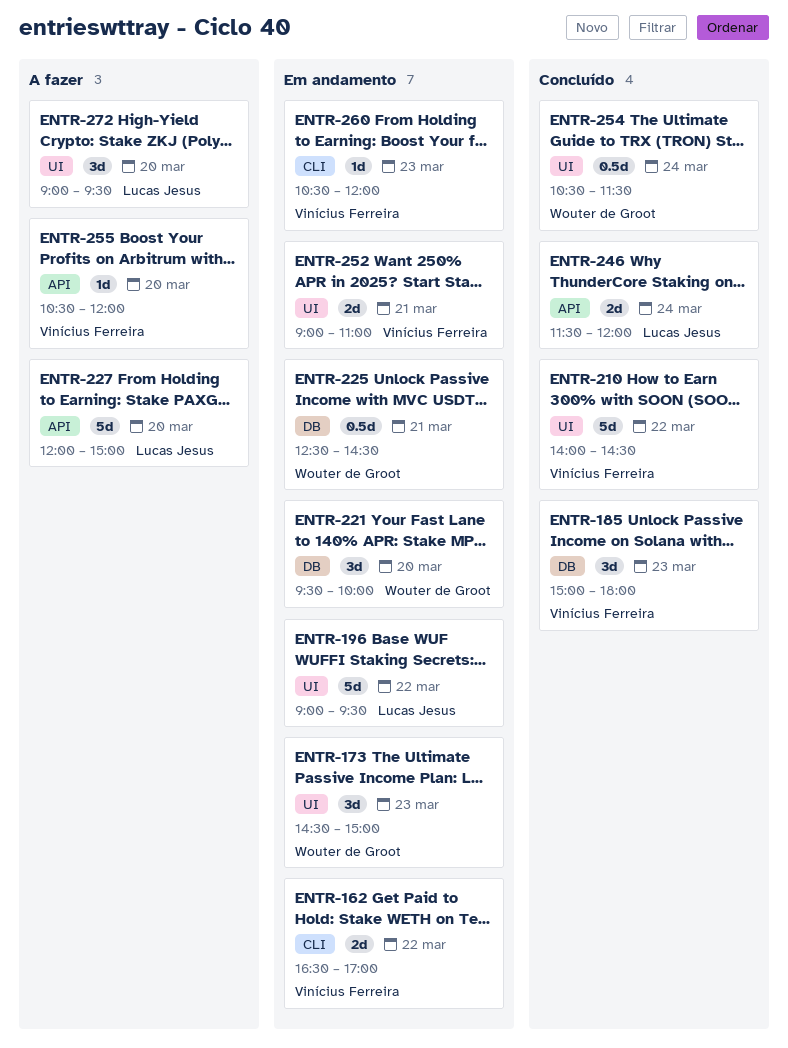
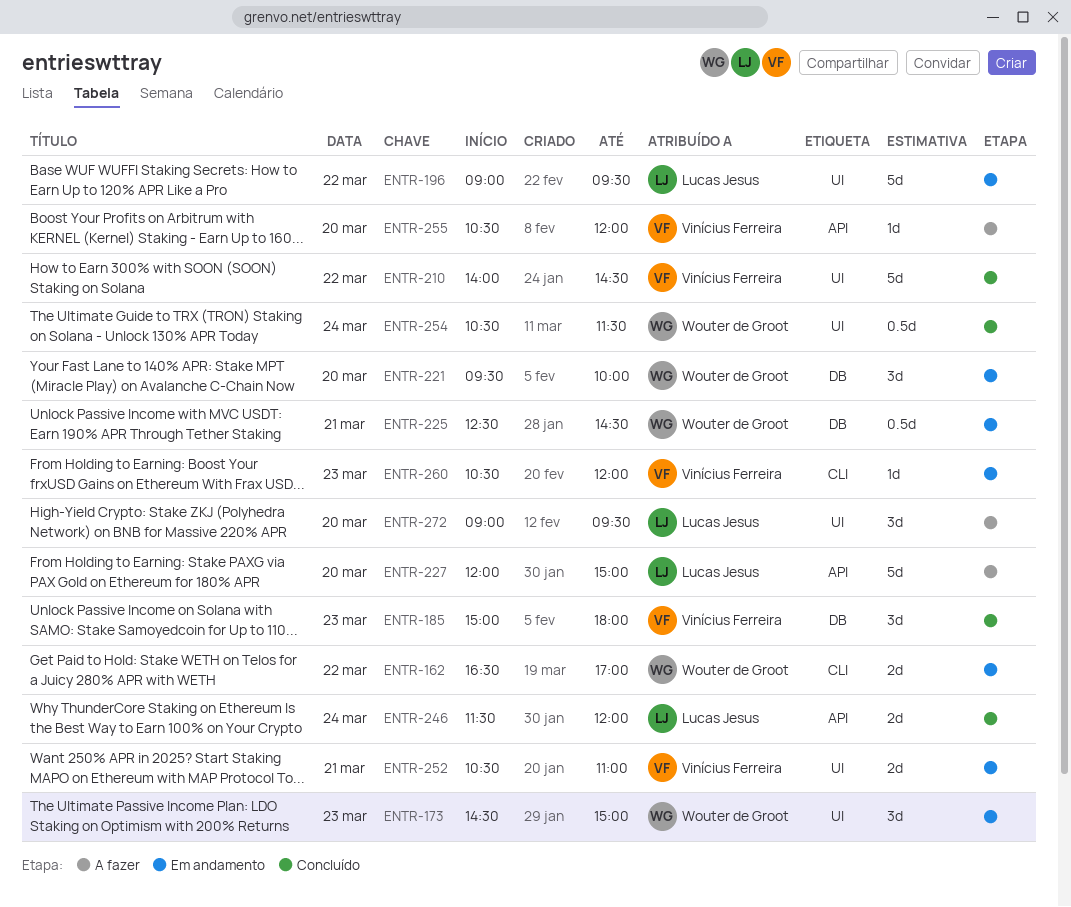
ENTR-162, owner: Vinícius Ferreira -> Wouter de Groot
ENTR-252, begins: 09:00 -> 10:30

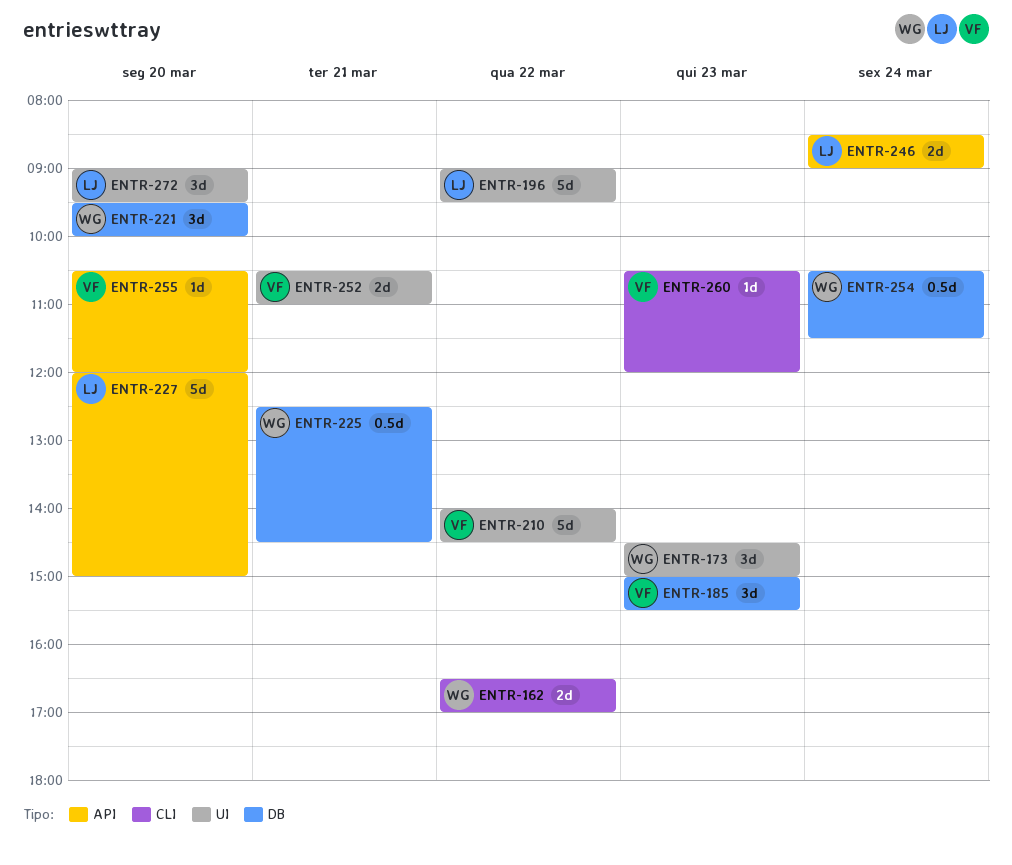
ENTR-185, ends: 18:00 -> 15:30
ENTR-246, begins: 11:30 -> 08:30
ENTR-246, ends: 12:00 -> 09:00
ENTR-254, label: UI -> DB

